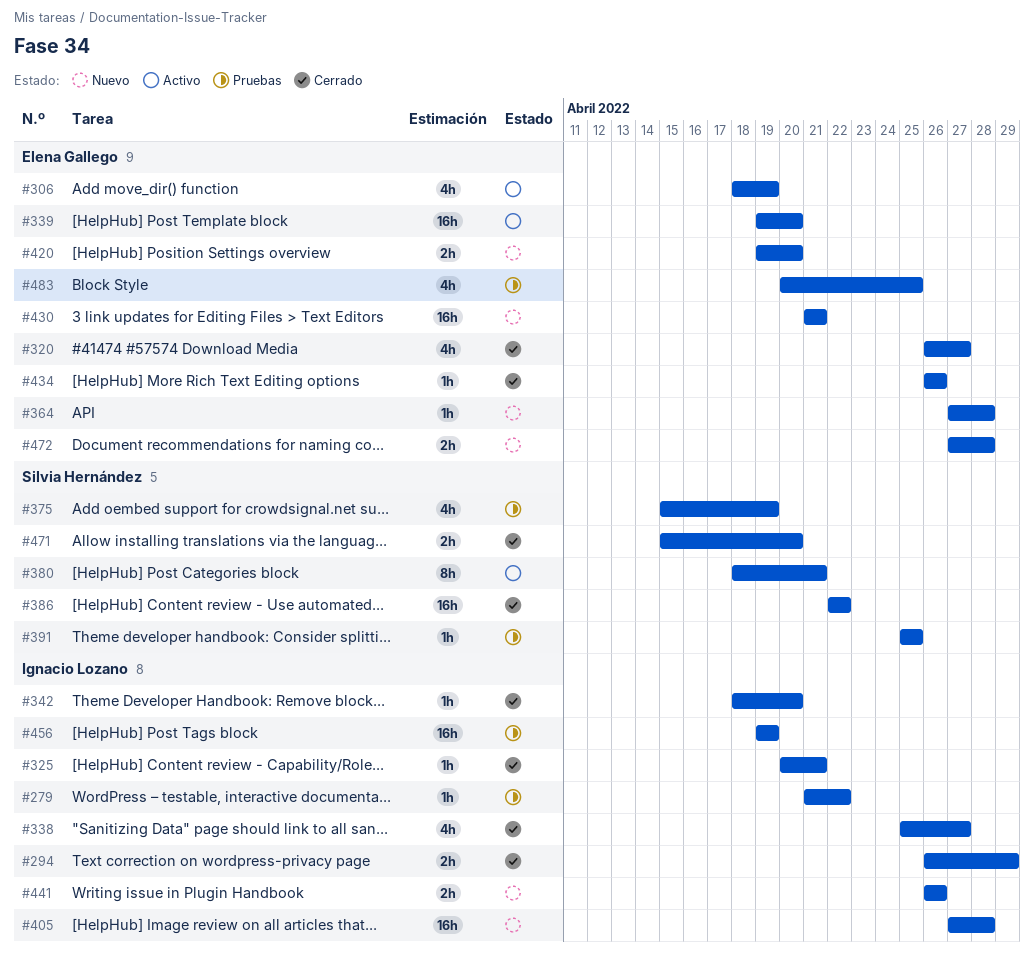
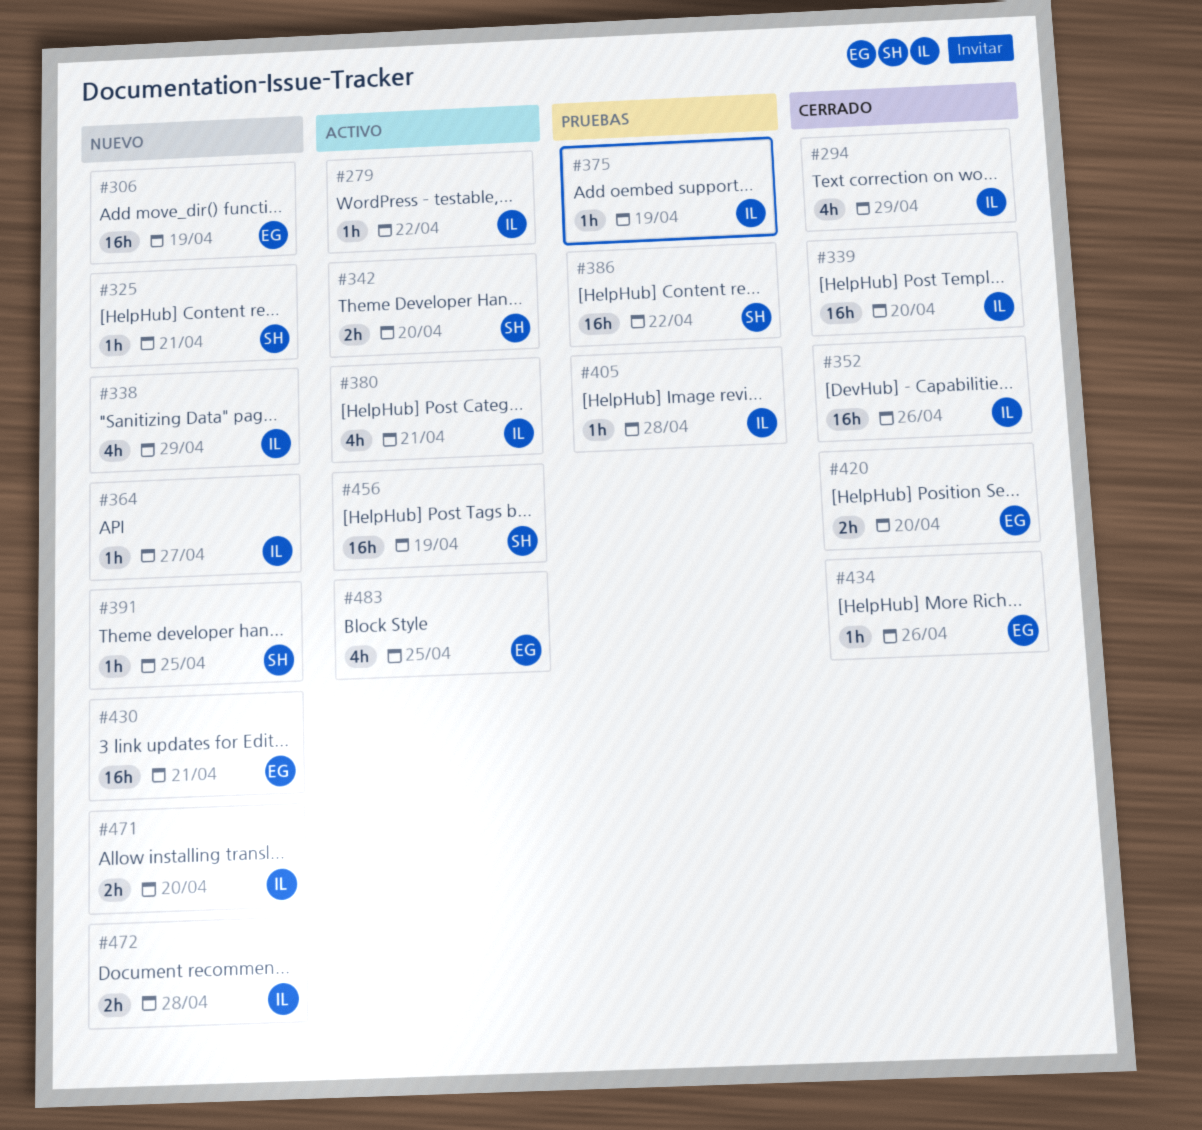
#279, status: Pruebas -> Activo
#294, estimate: 2h -> 4h
#306, status: Activo -> Nuevo
#306, estimate: 4h -> 16h
#320: present -> none
#325, status: Cerrado -> Nuevo
#325, owner: Ignacio Lozano -> Silvia Hernández
#338, status: Cerrado -> Nuevo
#338, due: Apr 27 -> Apr 29
#339, status: Activo -> Cerrado
#339, owner: Elena Gallego -> Ignacio Lozano
#342, status: Cerrado -> Activo
#342, owner: Ignacio Lozano -> Silvia Hernández
#342, estimate: 1h -> 2h
#352: none -> present
#364, owner: Elena Gallego -> Ignacio Lozano
#364, due: Apr 28 -> Apr 27
#375, owner: Silvia Hernández -> Ignacio Lozano
#375, estimate: 4h -> 1h
#380, owner: Silvia Hernández -> Ignacio Lozano
#380, estimate: 8h -> 4h
#386, status: Cerrado -> Pruebas
#391, status: Pruebas -> Nuevo
#405, status: Nuevo -> Pruebas
#405, estimate: 16h -> 1h
#420, status: Nuevo -> Cerrado
#441: present -> none
#456, status: Pruebas -> Activo
#456, owner: Ignacio Lozano -> Silvia Hernández
#471, status: Cerrado -> Nuevo
#471, owner: Silvia Hernández -> Ignacio Lozano
#472, owner: Elena Gallego -> Ignacio Lozano
#483, status: Pruebas -> Activo

